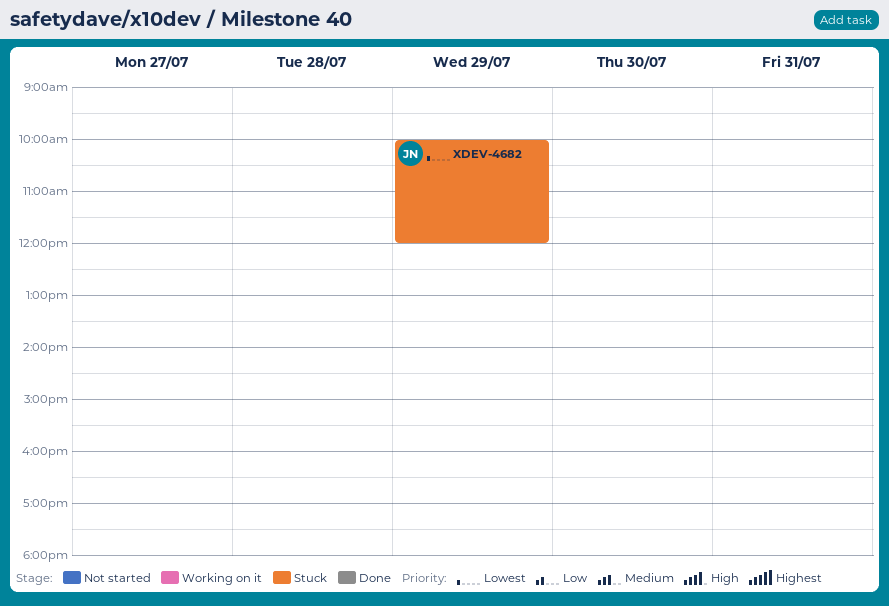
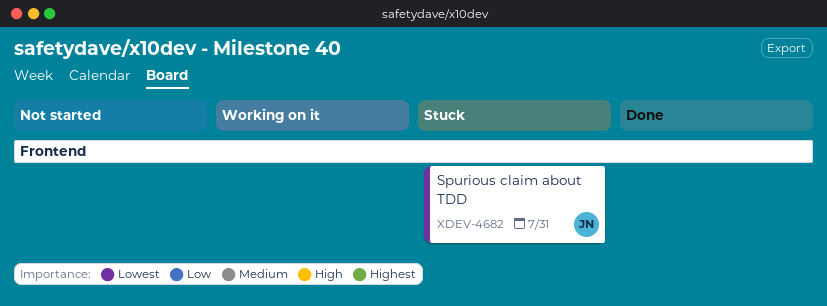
XDEV-4682, day: Jul 29 -> Jul 31

